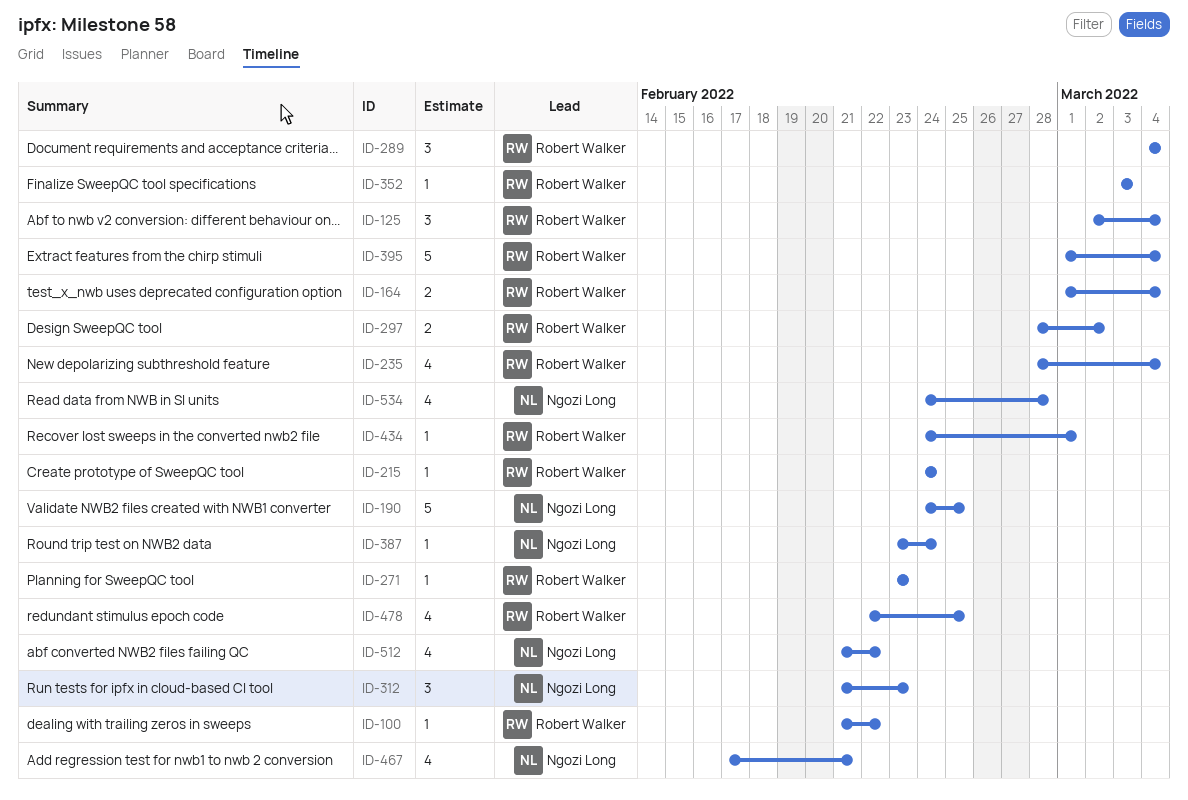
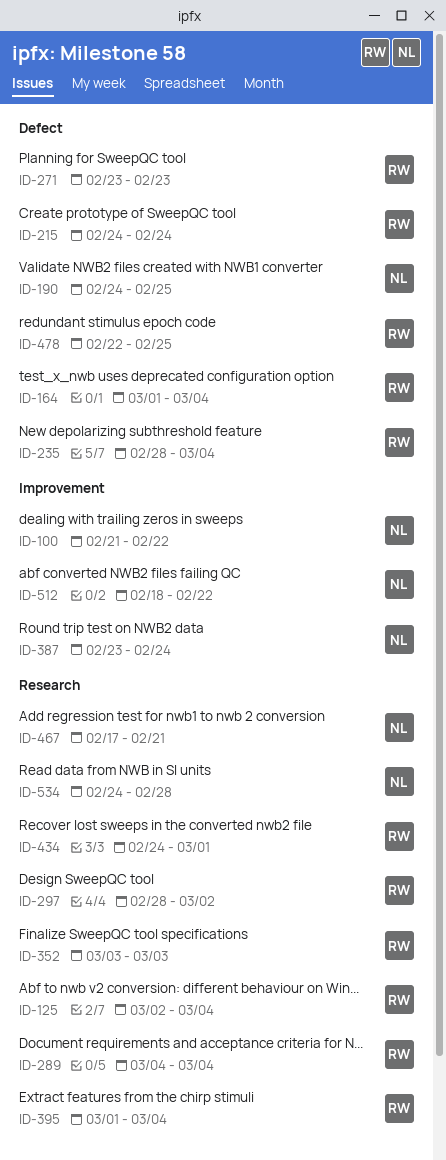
ID-100, owner: Robert Walker -> Ngozi Long
ID-312: present -> none
ID-512, start: Feb 21 -> Feb 18

